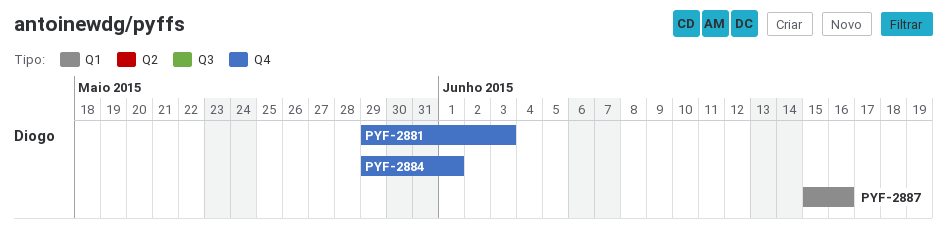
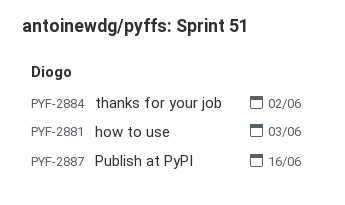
PYF-2884, due: Jun 1 -> Jun 2

